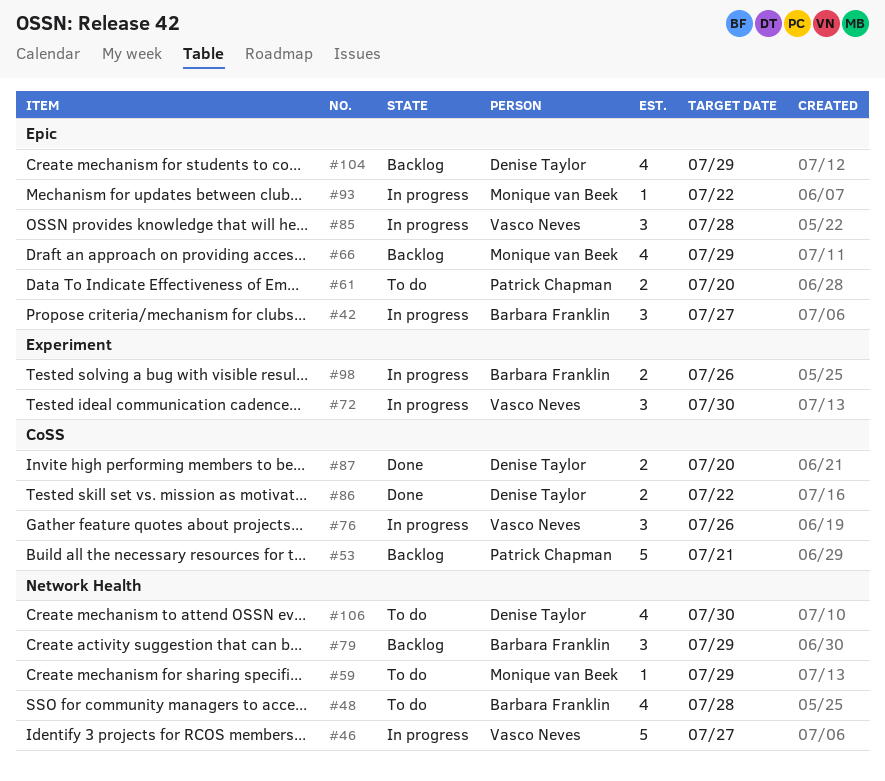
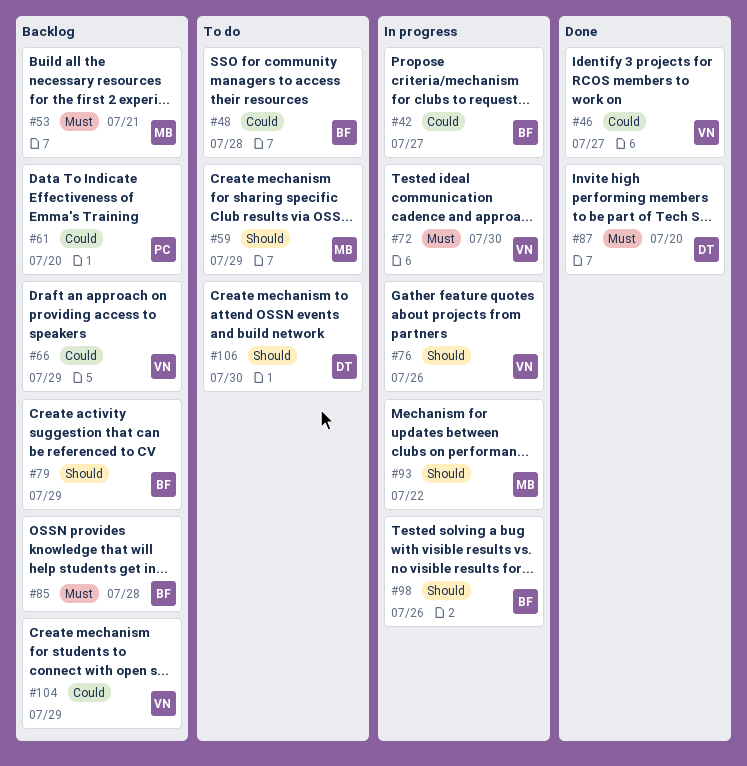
#46, status: In progress -> Done
#53, owner: Patrick Chapman -> Monique van Beek
#61, status: To do -> Backlog
#66, owner: Monique van Beek -> Vasco Neves
#85, status: In progress -> Backlog
#85, owner: Vasco Neves -> Barbara Franklin
#86: present -> none
#104, owner: Denise Taylor -> Vasco Neves

